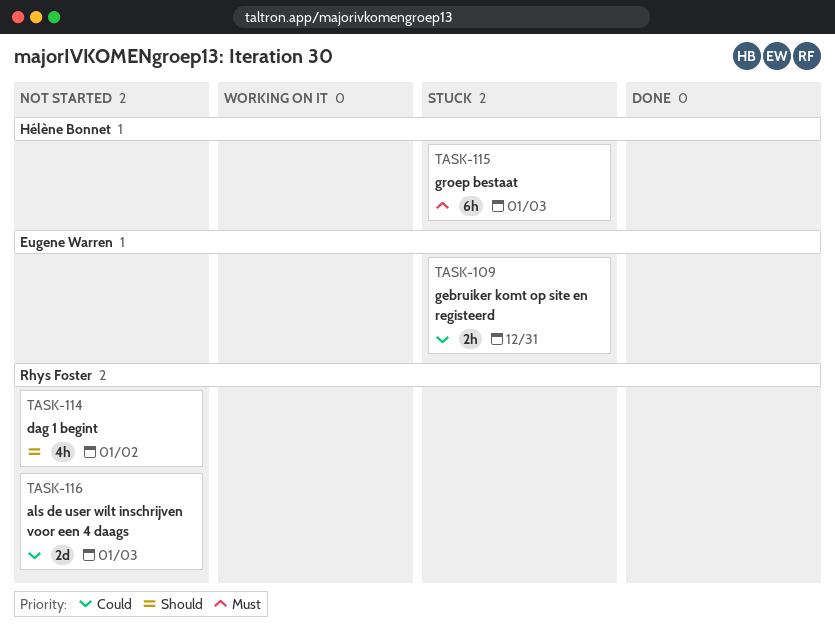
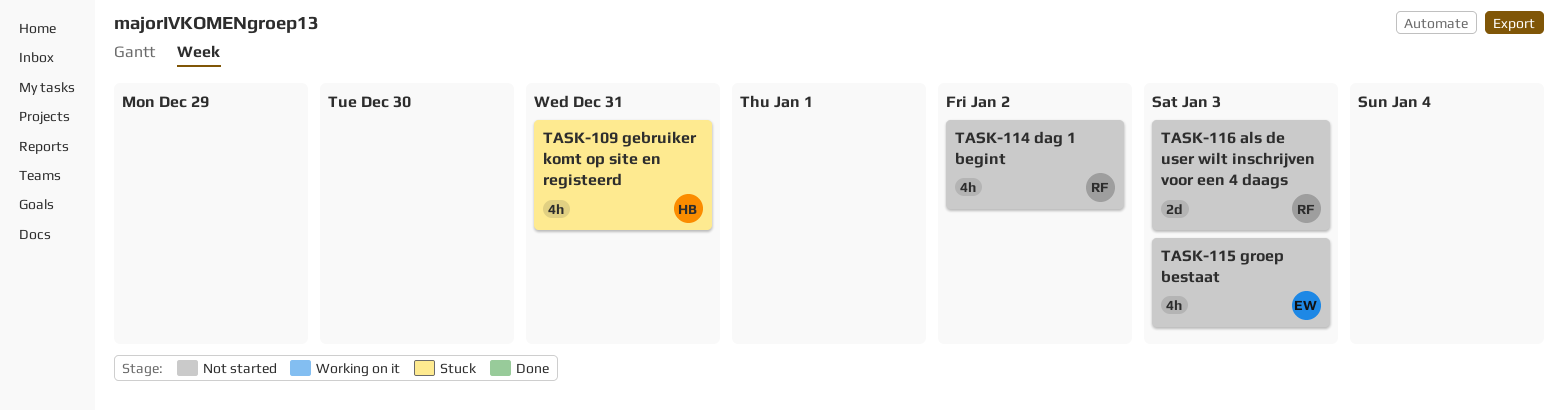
TASK-109, owner: Eugene Warren -> Hélène Bonnet
TASK-109, estimate: 2h -> 4h
TASK-115, status: Stuck -> Not started
TASK-115, owner: Hélène Bonnet -> Eugene Warren
TASK-115, estimate: 6h -> 4h

